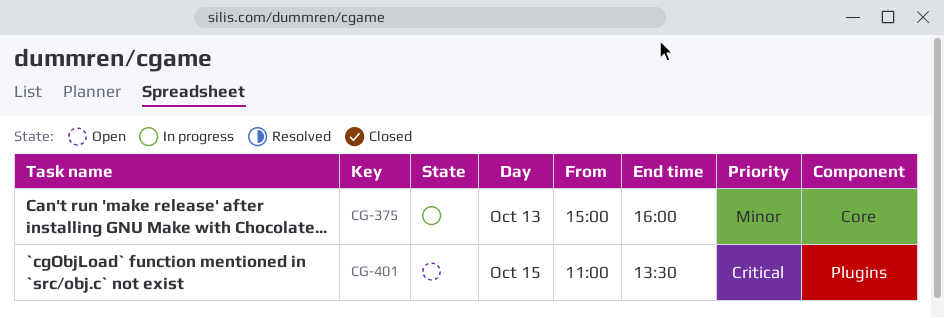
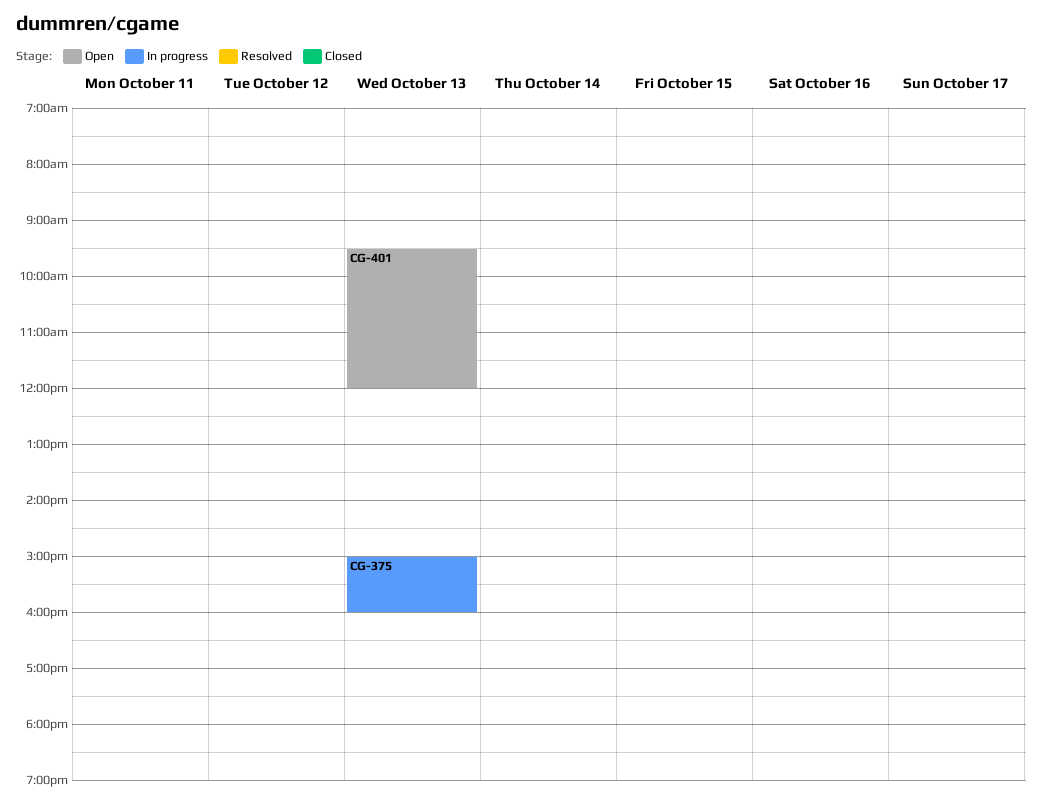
CG-401, day: Oct 15 -> Oct 13
CG-401, begins: 11:00 -> 09:30
CG-401, ends: 13:30 -> 12:00

